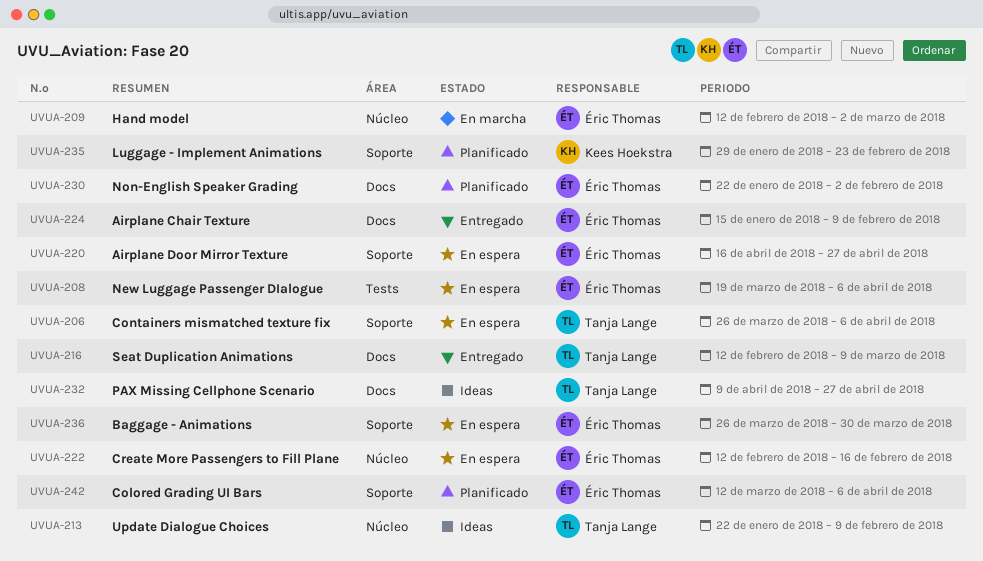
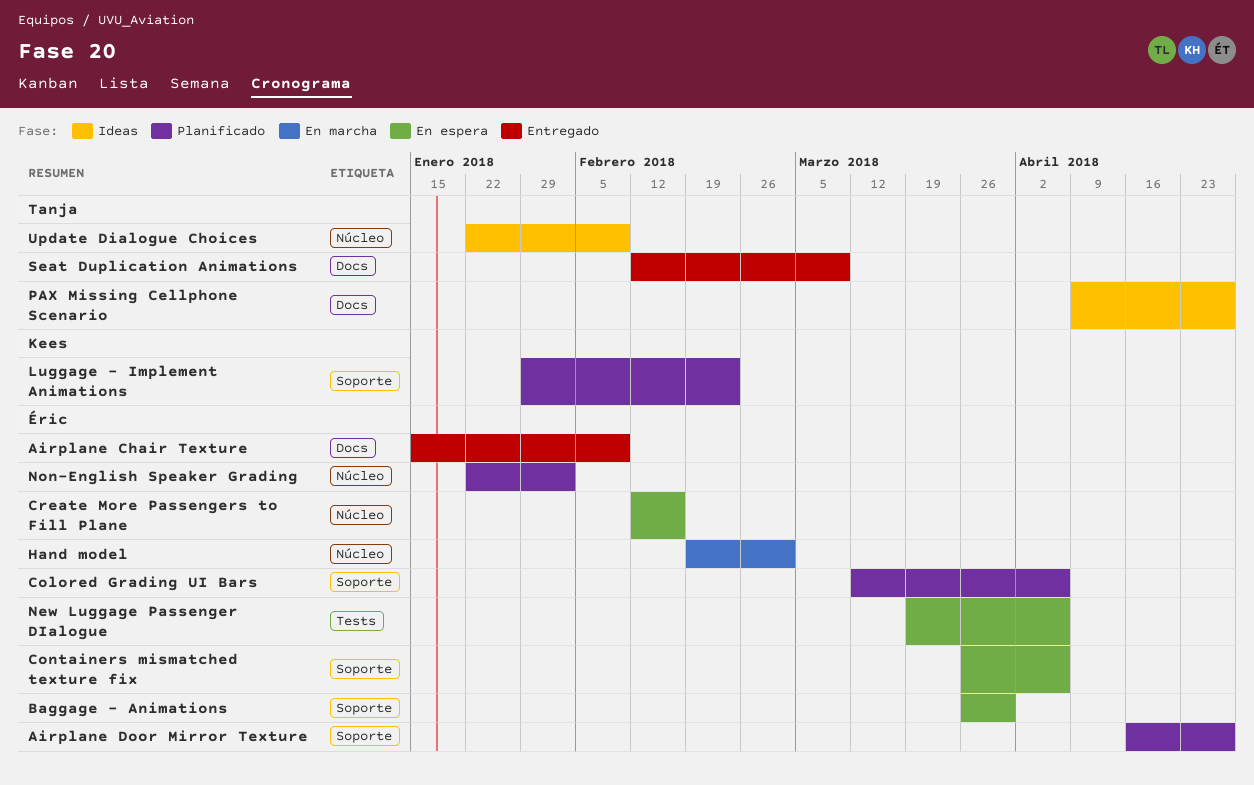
Airplane Door Mirror Texture, status: En espera -> Planificado
Containers mismatched texture fix, owner: Tanja Lange -> Éric Thomas
Hand model, start: Feb 12 -> Feb 19
Non-English Speaker Grading, label: Docs -> Núcleo

